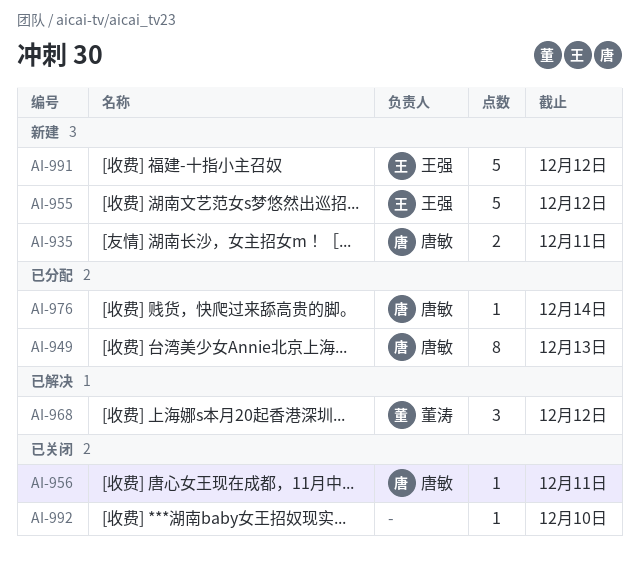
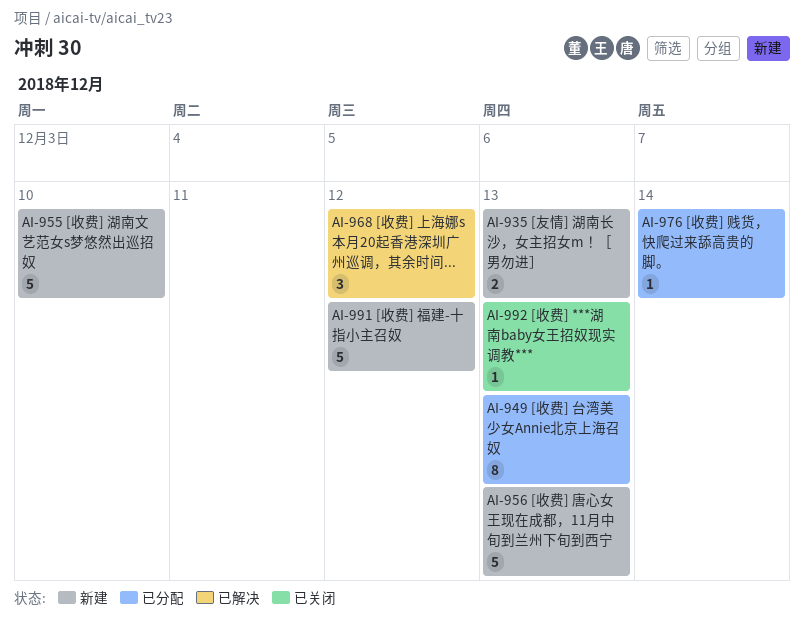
AI-935, due: Dec 11 -> Dec 13
AI-955, due: Dec 12 -> Dec 10
AI-956, status: 已关闭 -> 新建
AI-956, estimate: 1 -> 5
AI-956, due: Dec 11 -> Dec 13
AI-992, due: Dec 10 -> Dec 13

